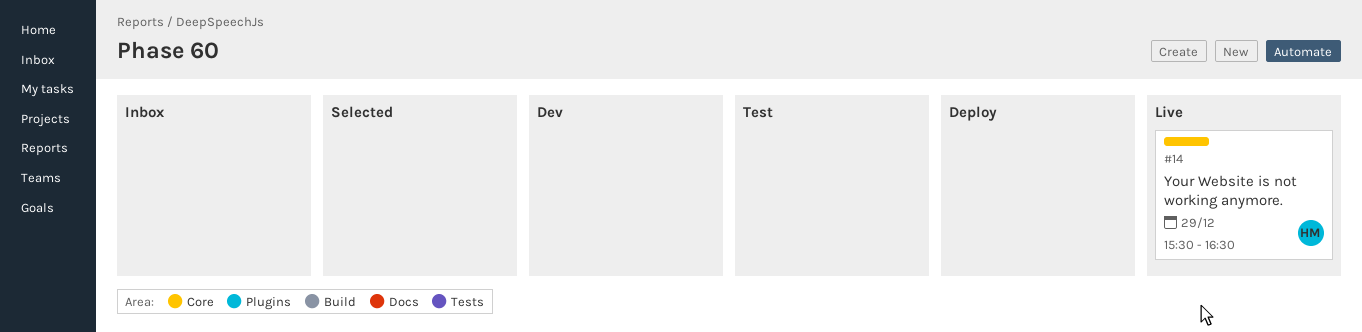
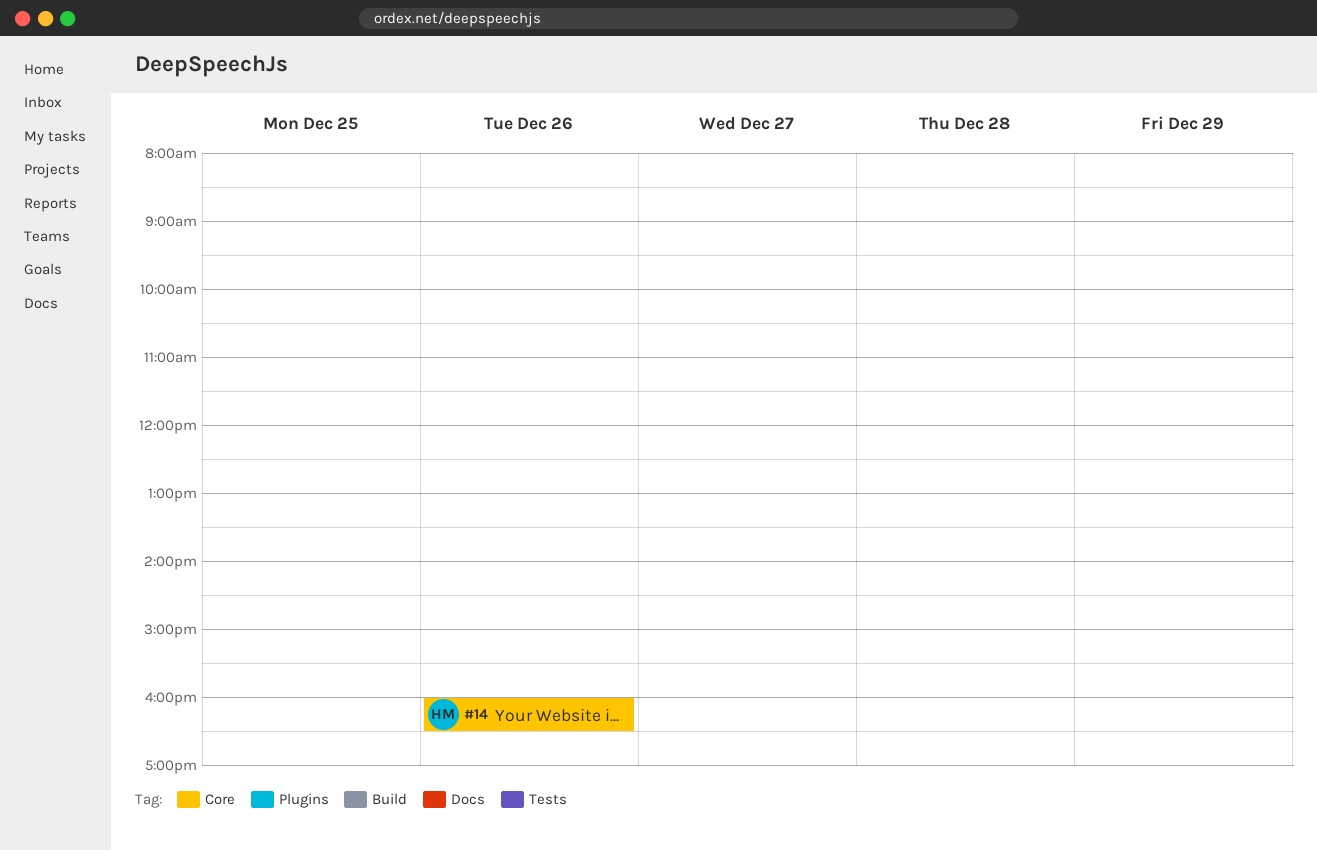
#14, day: Dec 29 -> Dec 26
#14, begins: 15:30 -> 16:00

